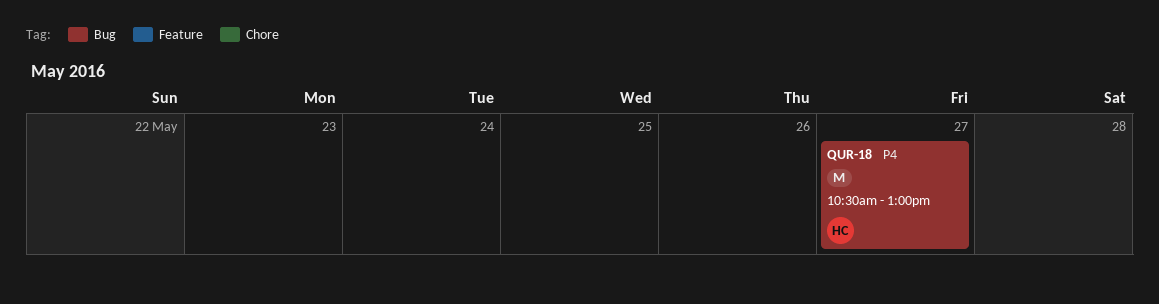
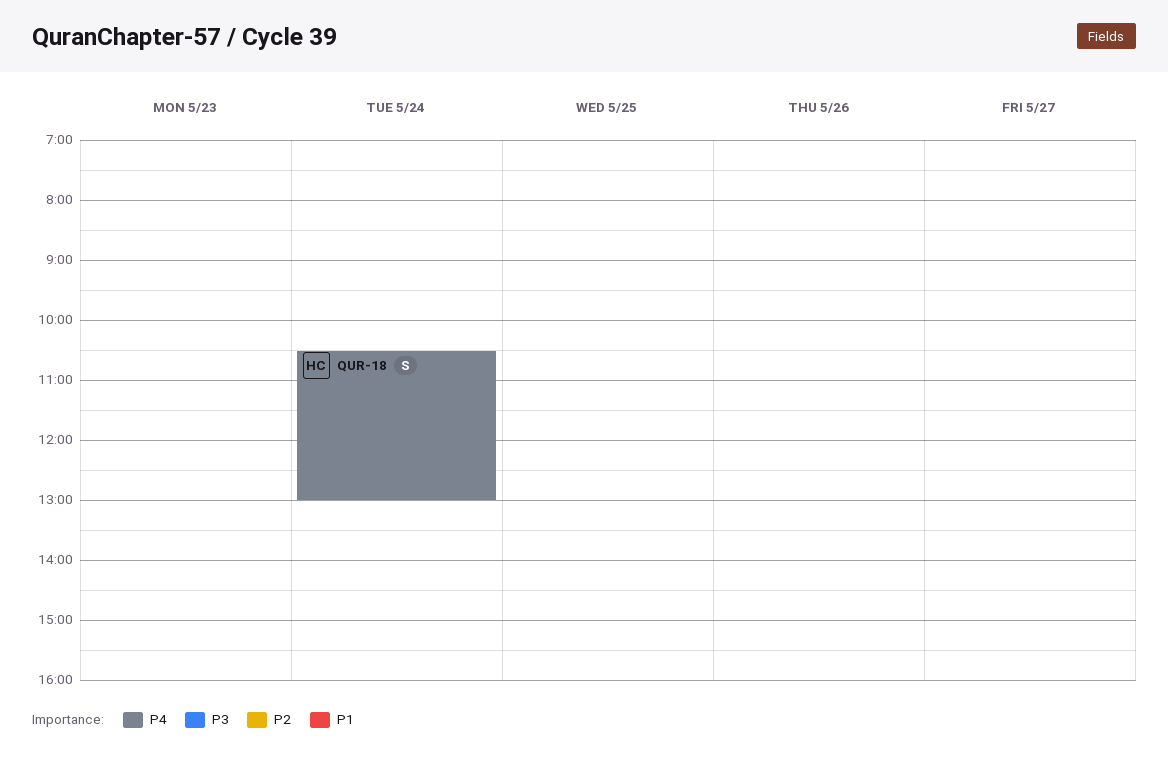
QUR-18, estimate: M -> S
QUR-18, day: May 27 -> May 24

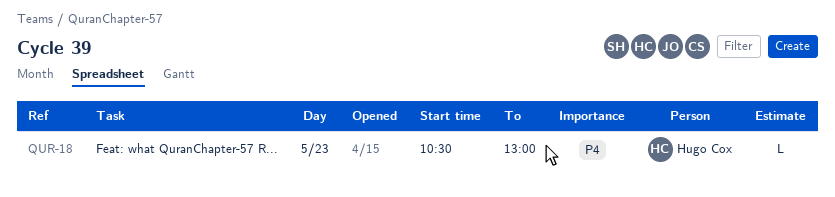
QUR-18, estimate: S -> L
QUR-18, day: May 24 -> May 23

